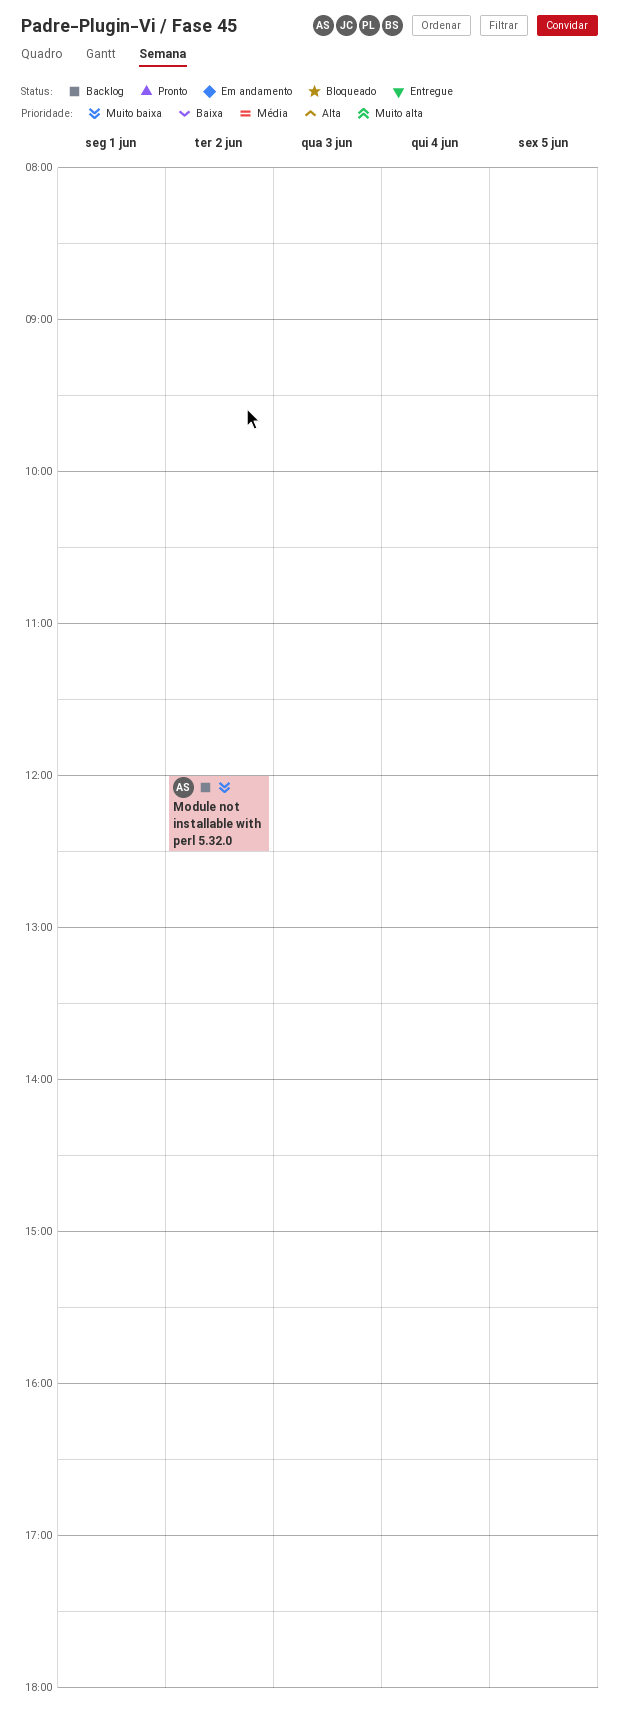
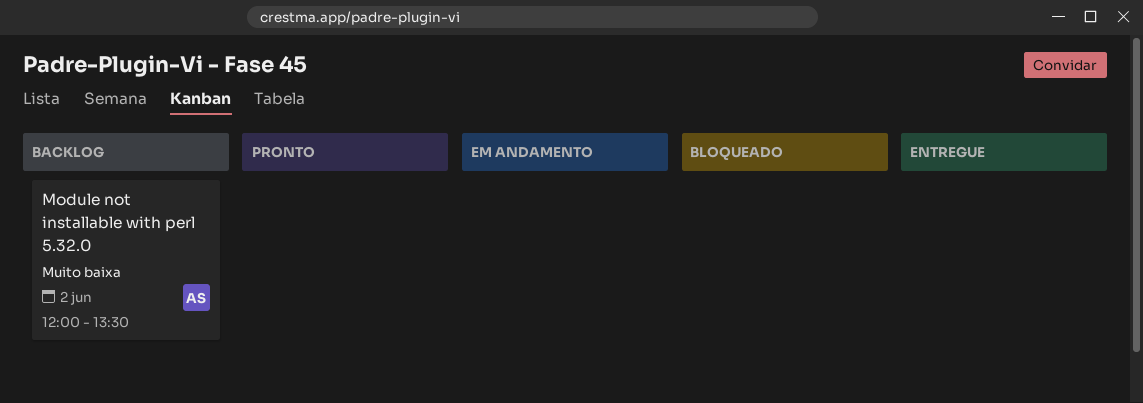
Module not installable with perl 5.32.0, ends: 12:30 -> 13:30

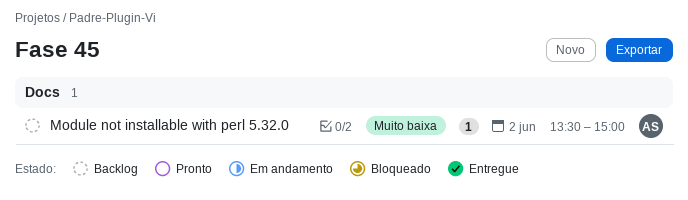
Module not installable with perl 5.32.0, begins: 12:00 -> 13:30
Module not installable with perl 5.32.0, ends: 13:30 -> 15:00

